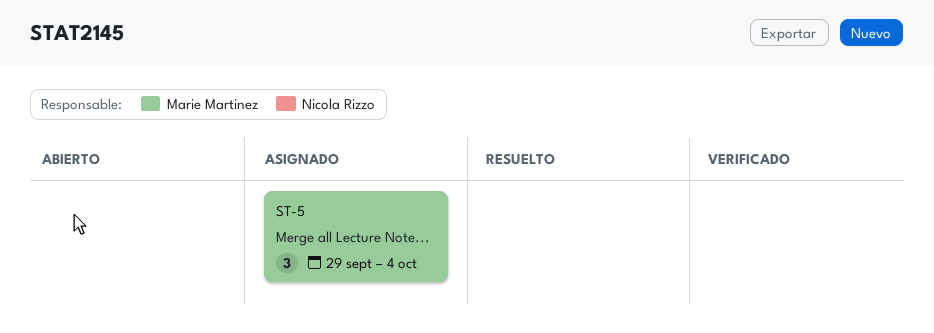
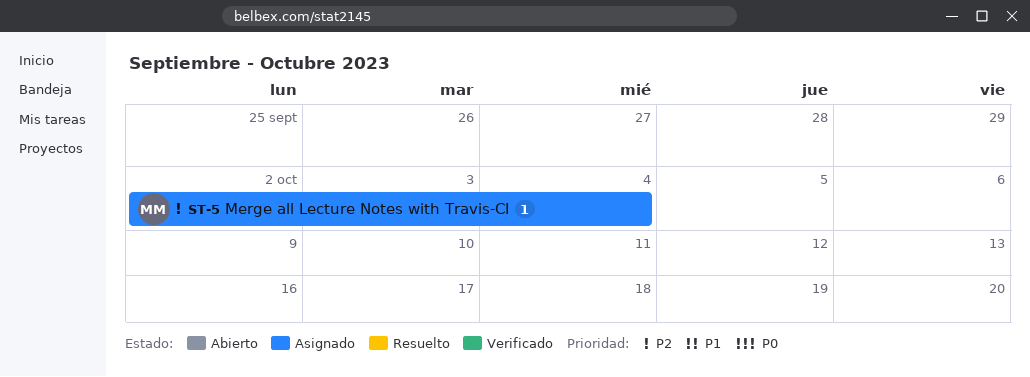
ST-5, estimate: 3 -> 1
ST-5, start: Sep 29 -> Oct 2

